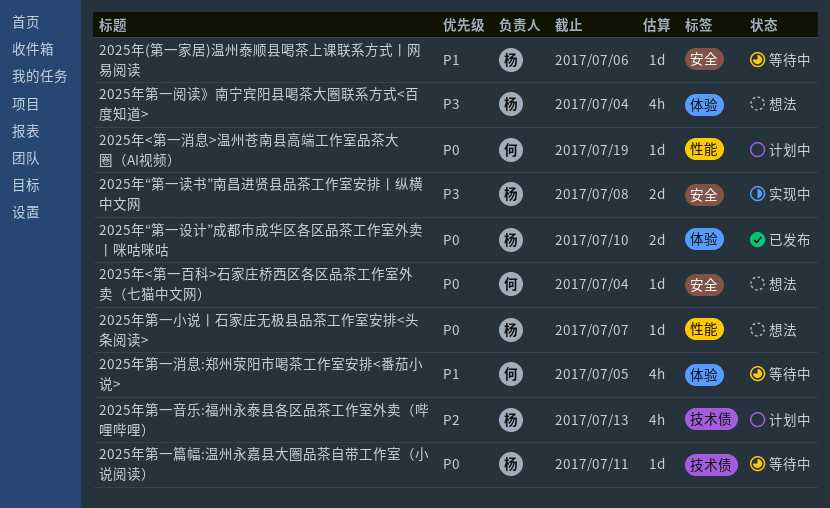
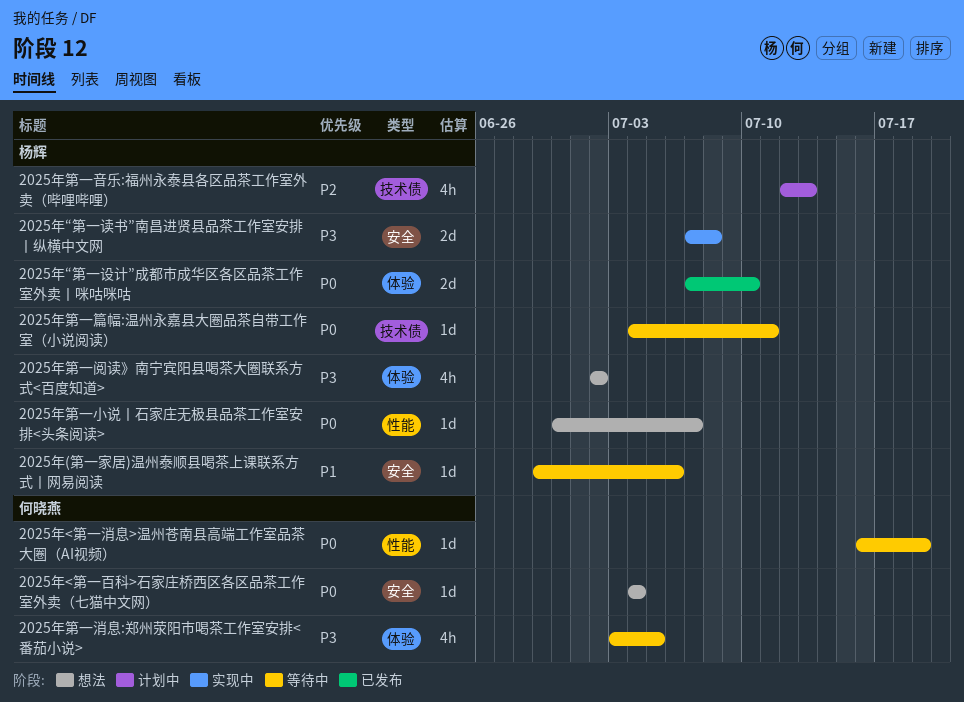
2025年<第一消息>温州苍南县高端工作室品茶大圈（AI视频）, status: 计划中 -> 等待中
2025年第一消息:郑州荥阳市喝茶工作室安排<番茄小说>, priority: P1 -> P3
2025年第一阅读》南宁宾阳县喝茶大圈联系方式<百度知道>, due: Jul 4 -> Jul 2

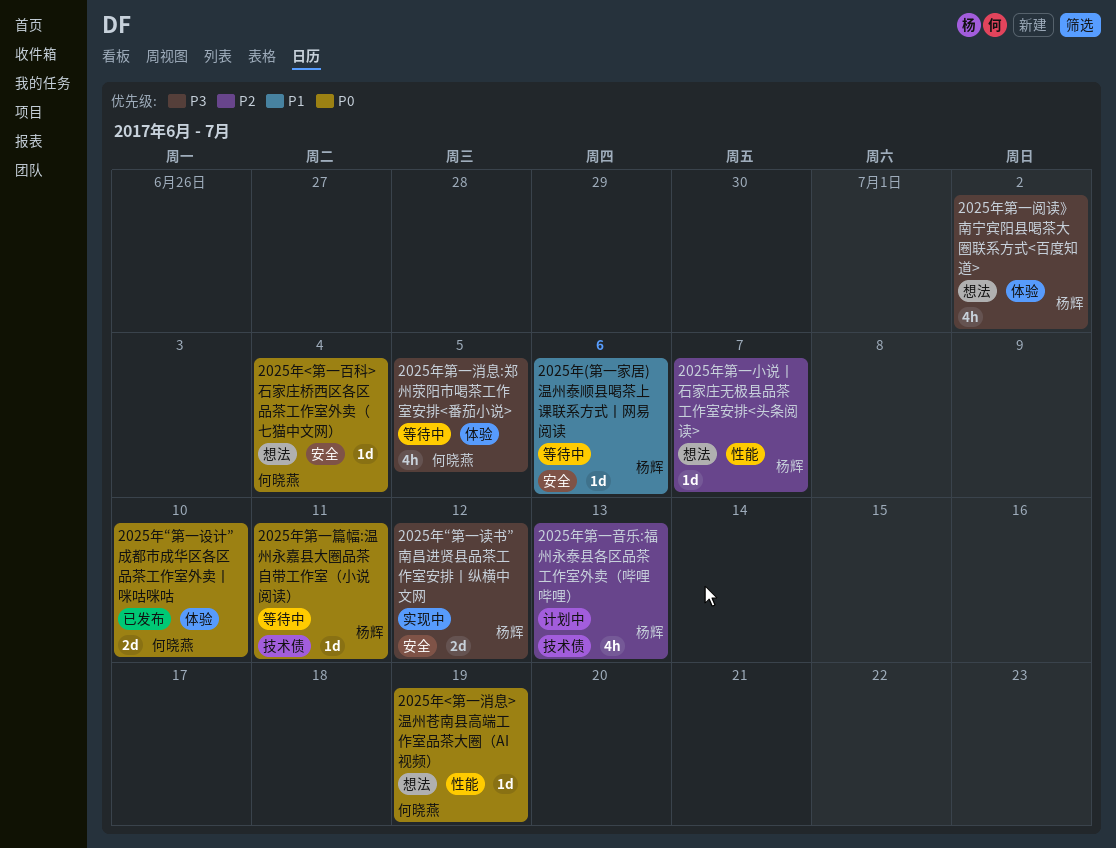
2025年<第一消息>温州苍南县高端工作室品茶大圈（AI视频）, status: 等待中 -> 想法
2025年“第一设计”成都市成华区各区品茶工作室外卖丨咪咕咪咕, owner: 杨辉 -> 何晓燕
2025年“第一读书”南昌进贤县品茶工作室安排丨纵横中文网, due: Jul 8 -> Jul 12
2025年第一小说丨石家庄无极县品茶工作室安排<头条阅读>, priority: P0 -> P2

